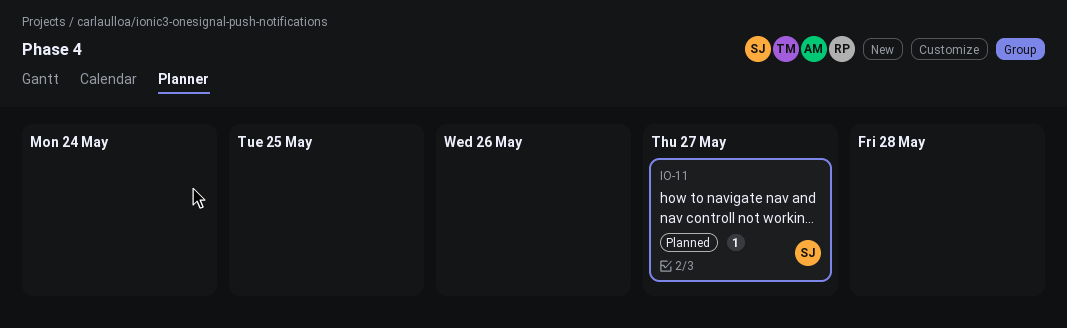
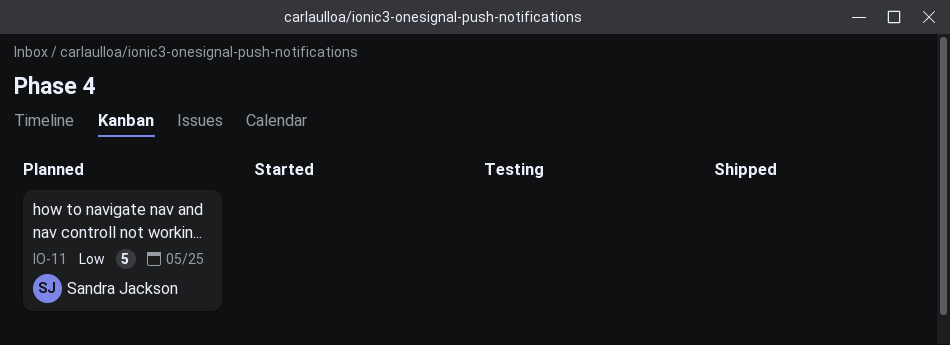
IO-11, estimate: 1 -> 5
IO-11, due: May 27 -> May 25

